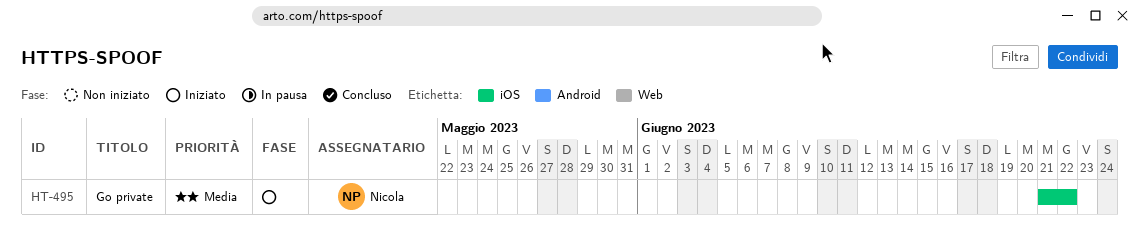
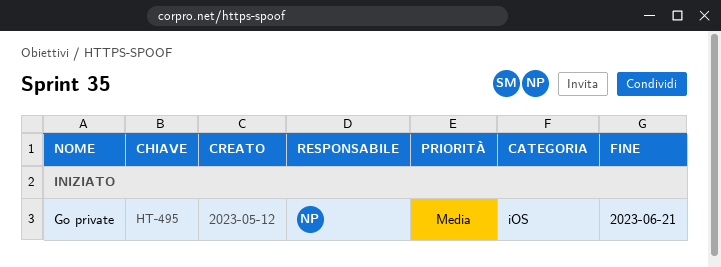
HT-495, due: Jun 22 -> Jun 21

